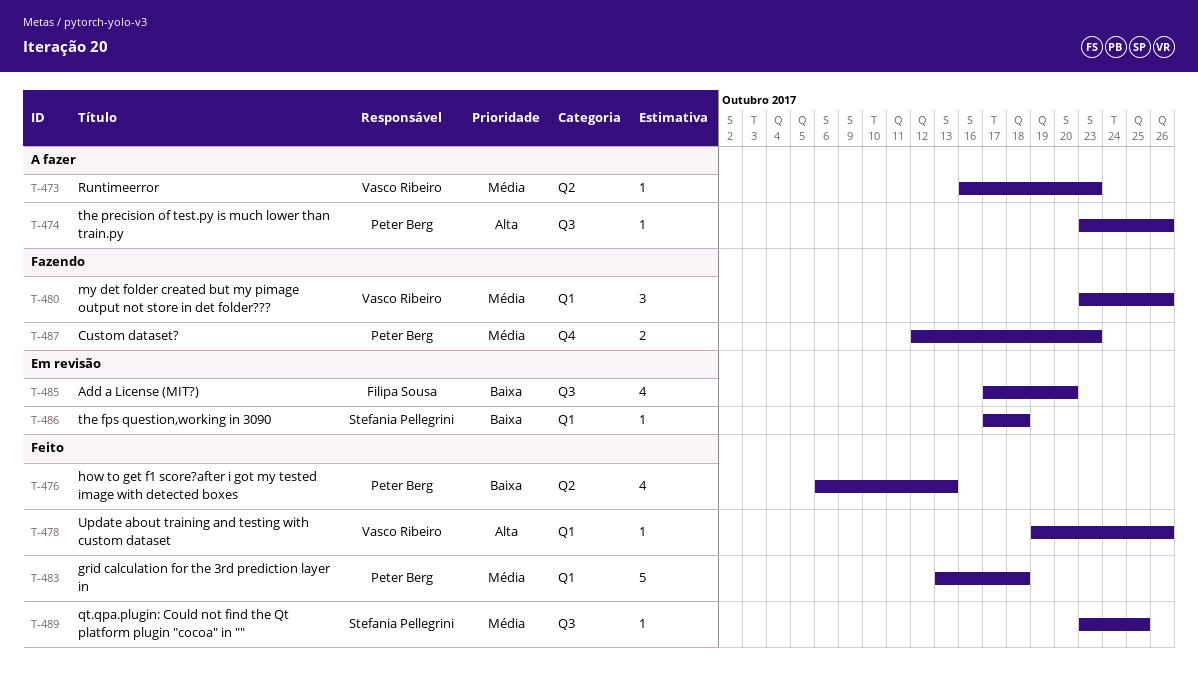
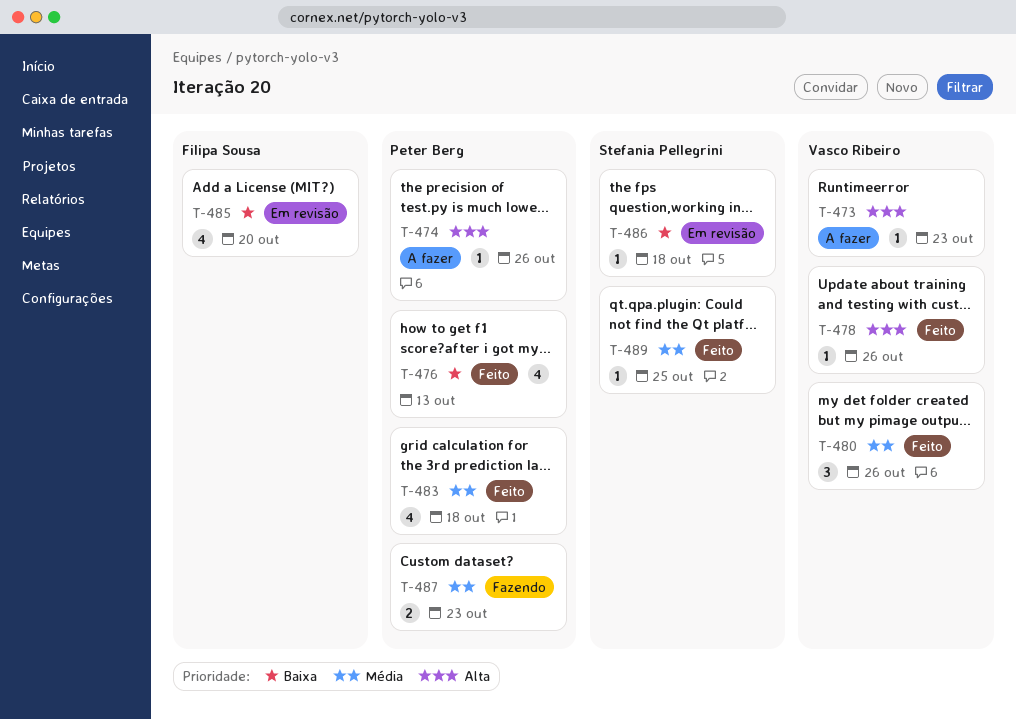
T-473, priority: Média -> Alta
T-480, status: Fazendo -> Feito
T-483, estimate: 5 -> 4

